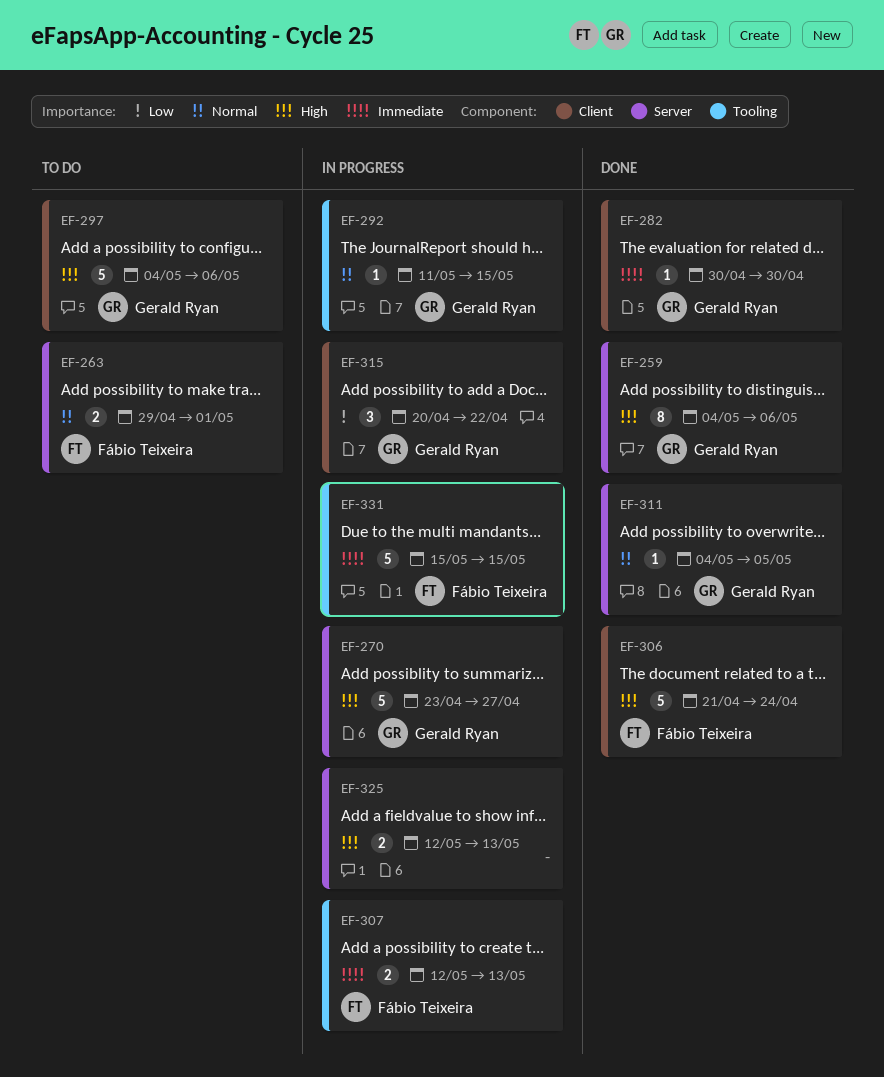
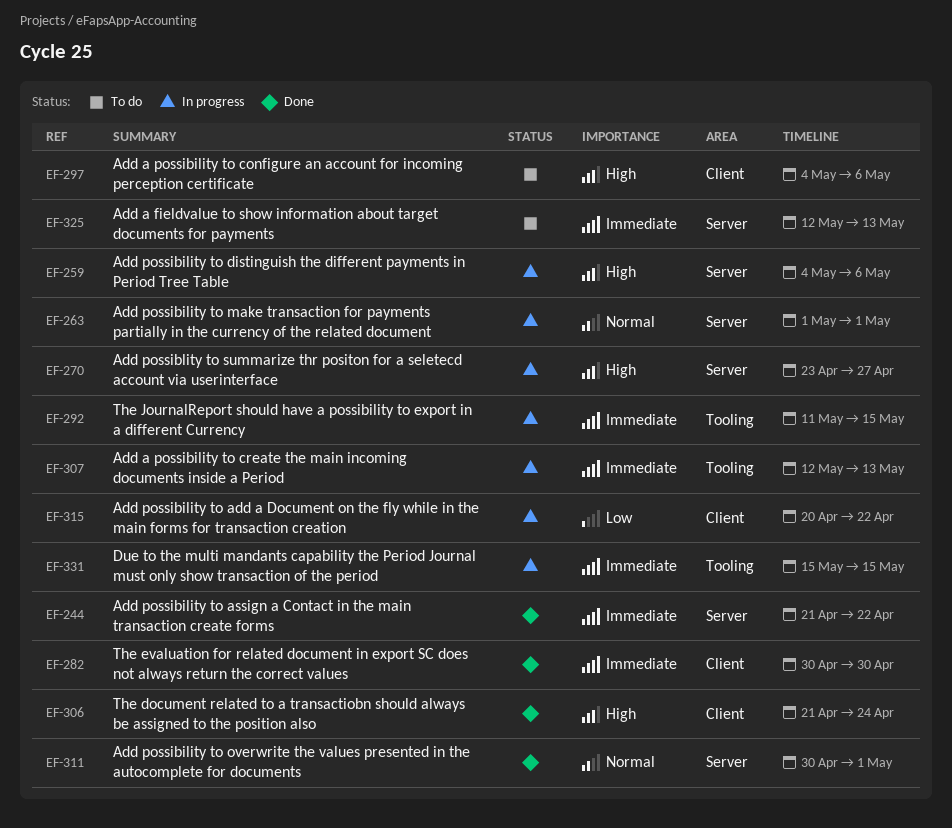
EF-244: none -> present
EF-259, status: Done -> In progress
EF-263, status: To do -> In progress
EF-263, start: Apr 29 -> May 1
EF-292, priority: Normal -> Immediate
EF-311, start: May 4 -> Apr 30
EF-311, due: May 5 -> May 1
EF-325, status: In progress -> To do
EF-325, priority: High -> Immediate

